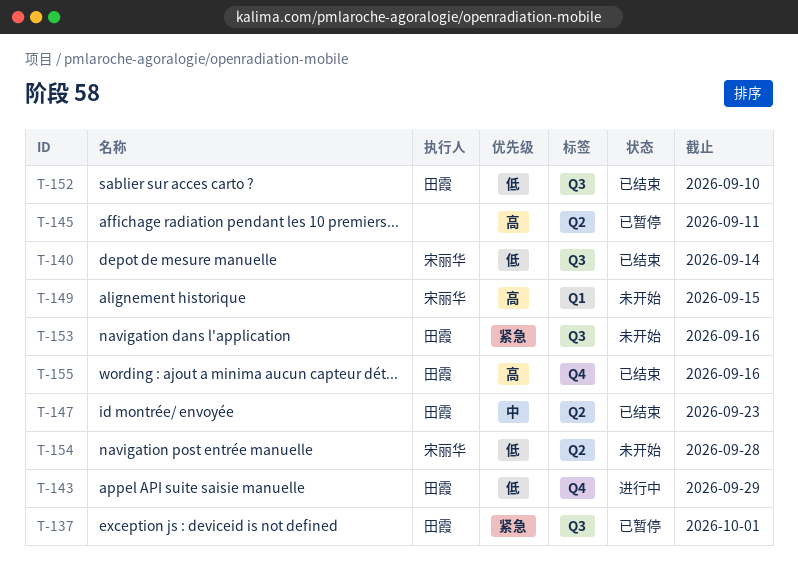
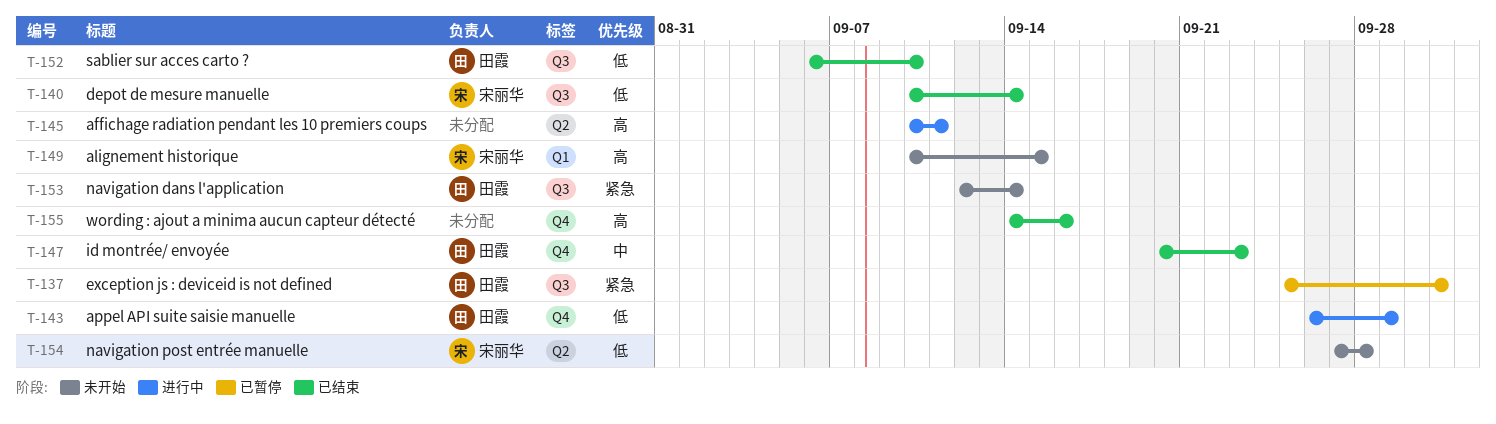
T-145, status: 已暂停 -> 进行中
T-147, label: Q2 -> Q4
T-153, due: Sep 16 -> Sep 14
T-155, owner: 田霞 -> none

